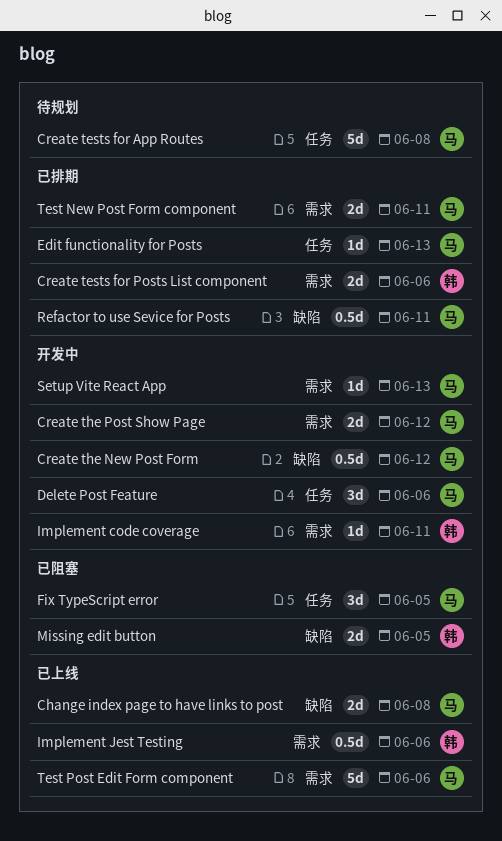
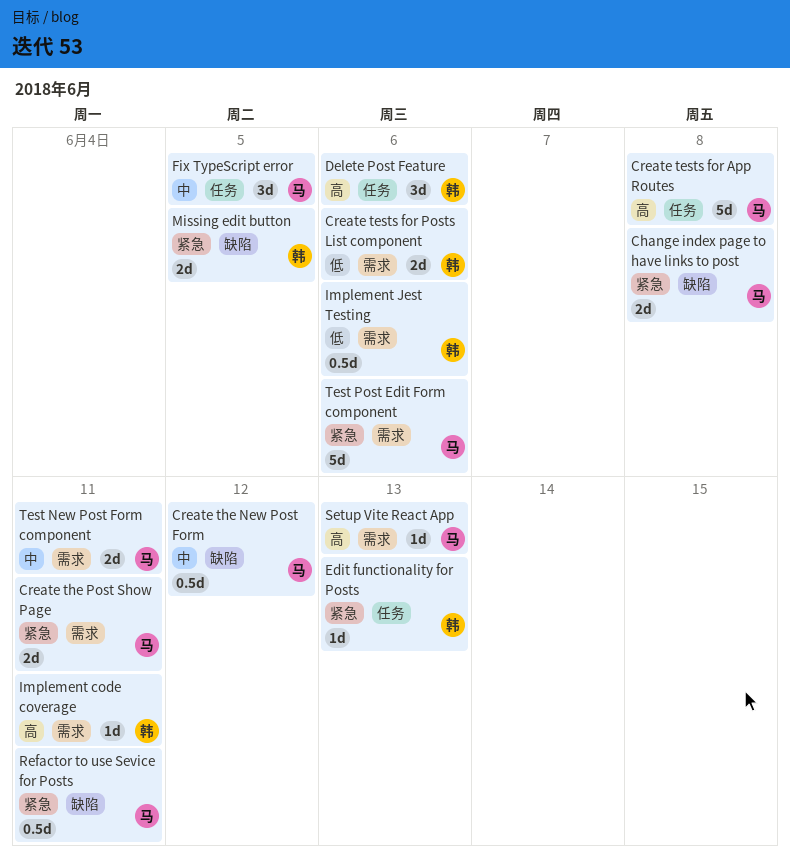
Create the Post Show Page, due: Jun 12 -> Jun 11
Delete Post Feature, owner: 马 -> 韩
Edit functionality for Posts, owner: 马 -> 韩

